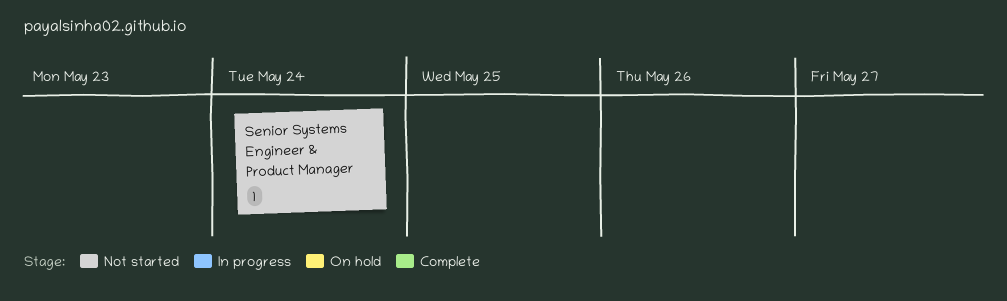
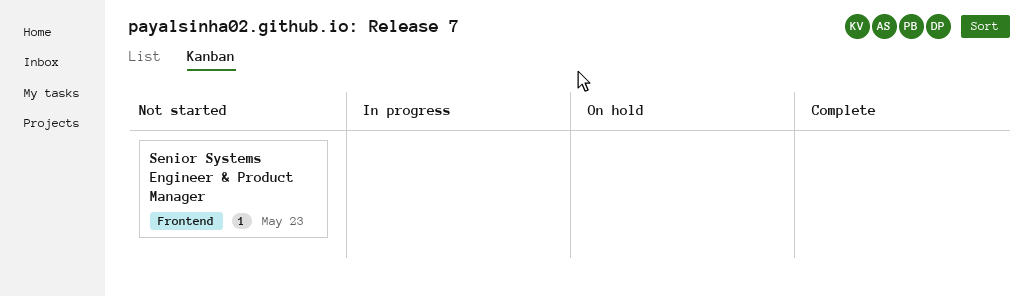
Senior Systems Engineer & Product Manager, due: May 24 -> May 23

